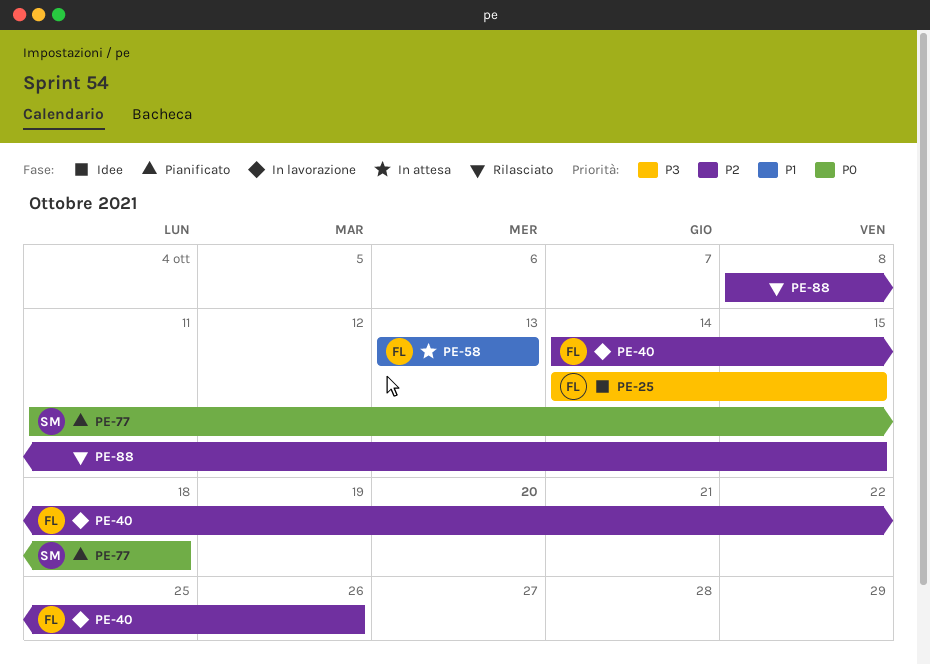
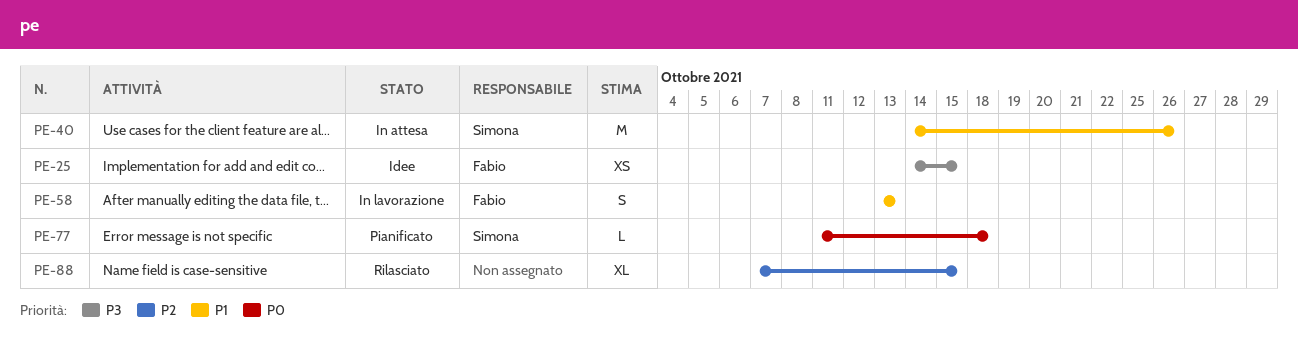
PE-40, status: In lavorazione -> In attesa
PE-40, owner: Fabio -> Simona
PE-40, priority: P2 -> P1
PE-58, status: In attesa -> In lavorazione
PE-88, start: Oct 8 -> Oct 7

